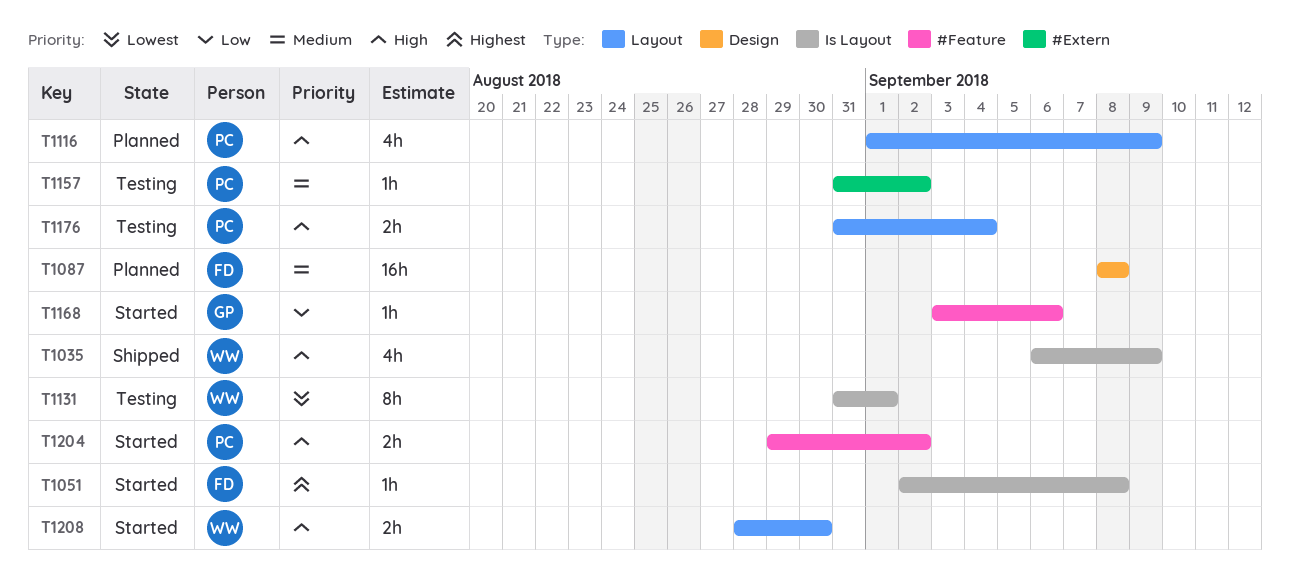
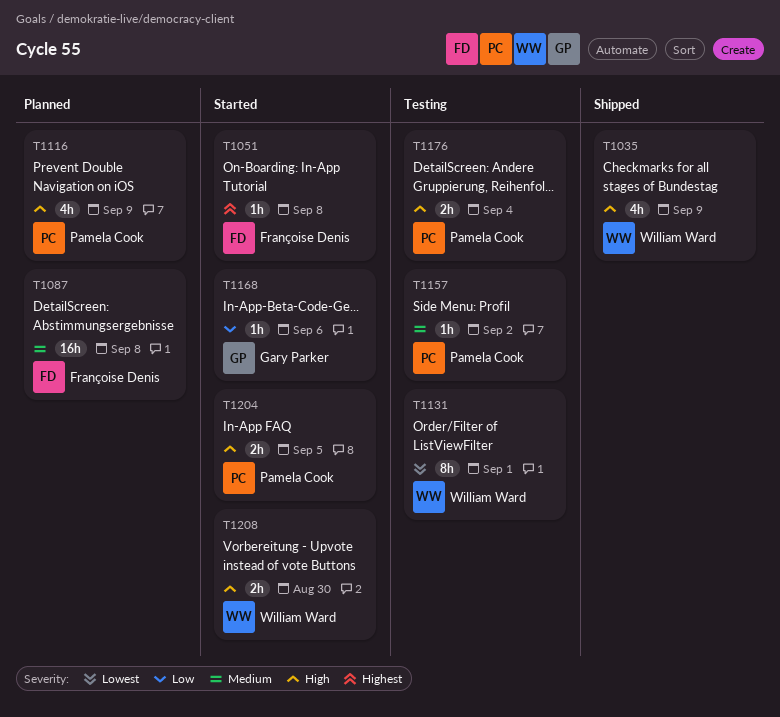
T1204, due: Sep 2 -> Sep 5

